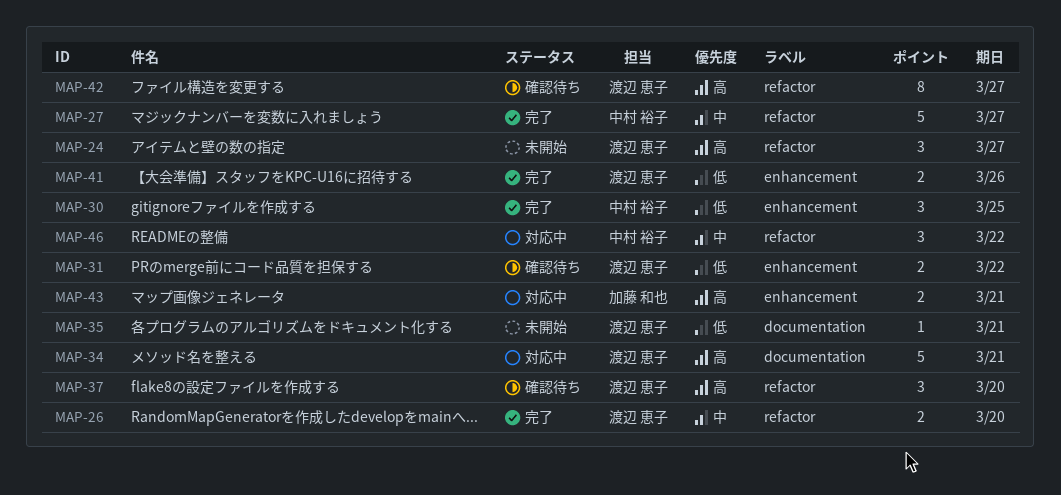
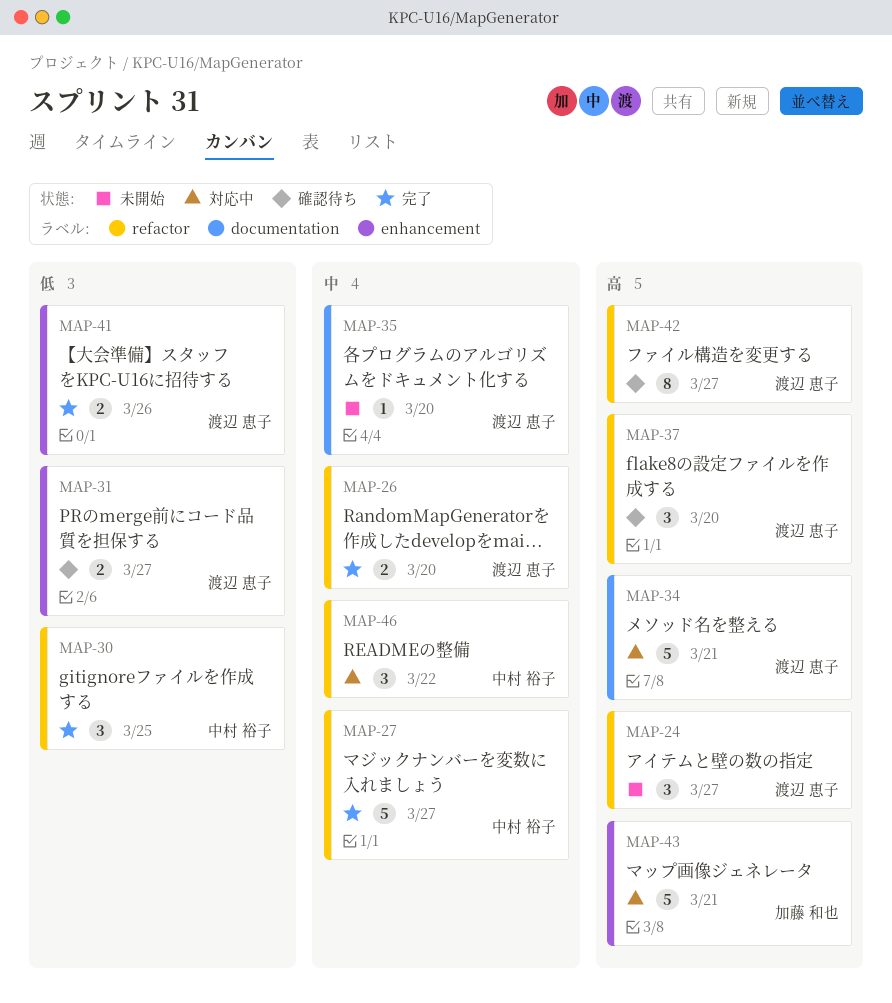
MAP-30, label: enhancement -> refactor
MAP-31, due: Mar 22 -> Mar 27
MAP-35, priority: 低 -> 中
MAP-35, due: Mar 21 -> Mar 20
MAP-43, estimate: 2 -> 5

